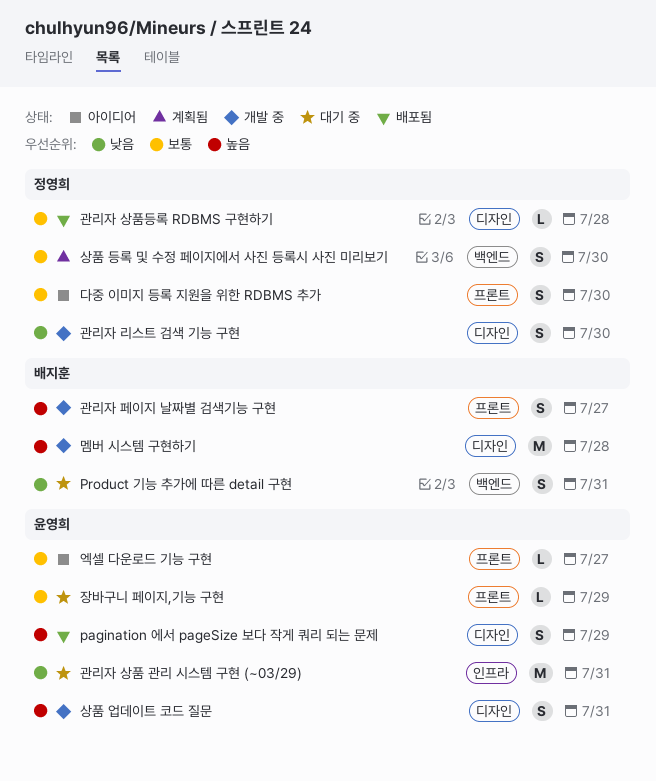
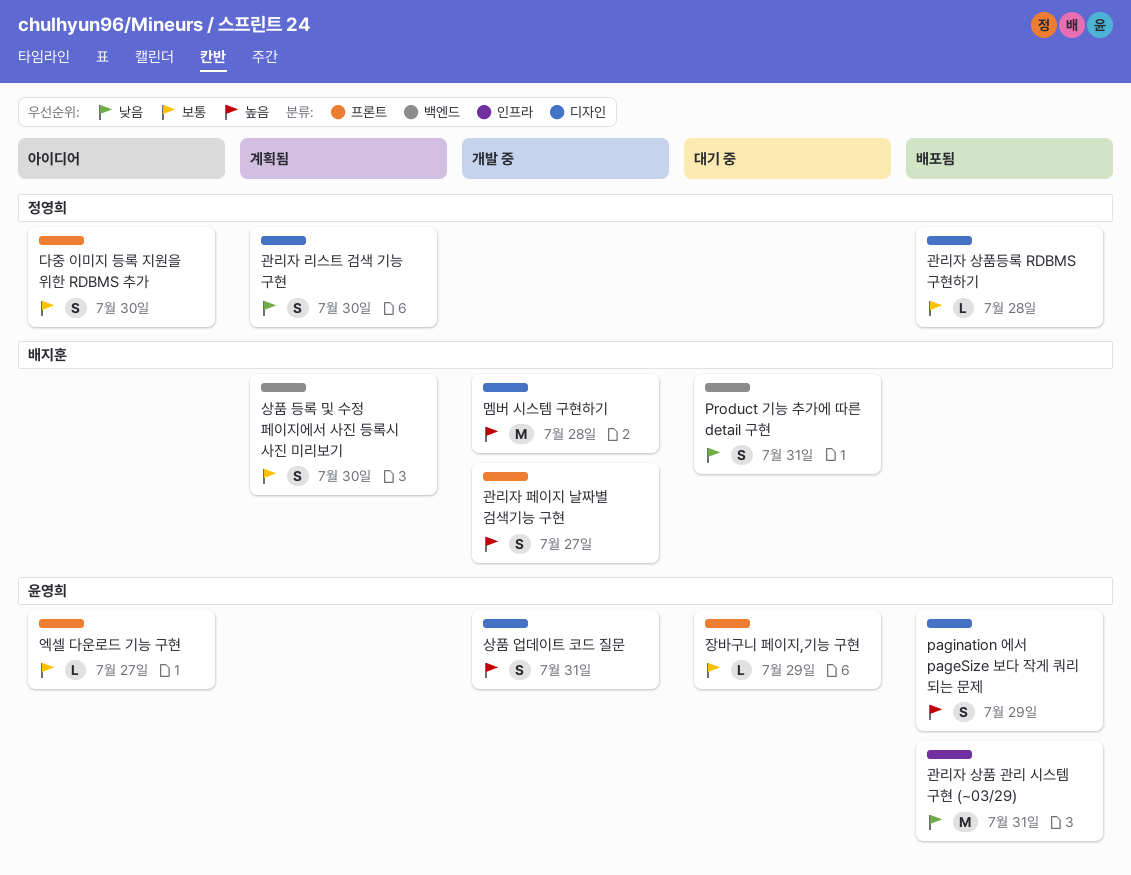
관리자 리스트 검색 기능 구현, status: 개발 중 -> 계획됨
관리자 상품 관리 시스템 구현 (~03/29), status: 대기 중 -> 배포됨
상품 등록 및 수정 페이지에서 사진 등록시 사진 미리보기, owner: 정영희 -> 배지훈

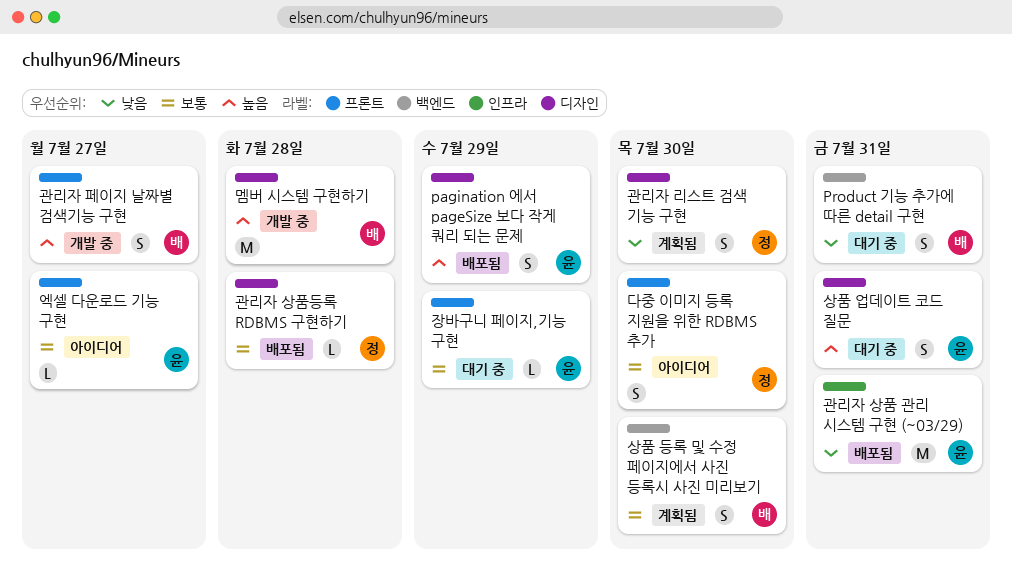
상품 업데이트 코드 질문, status: 개발 중 -> 대기 중

